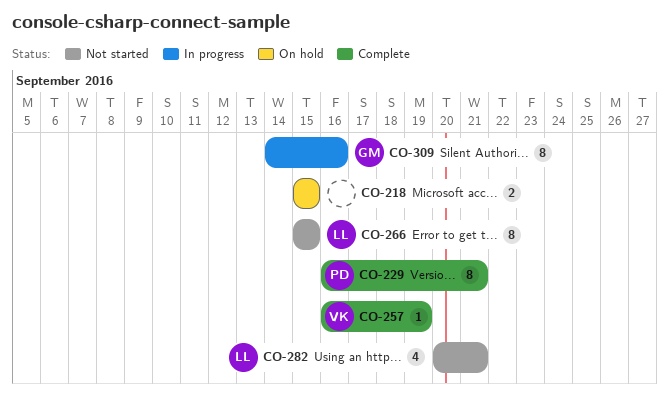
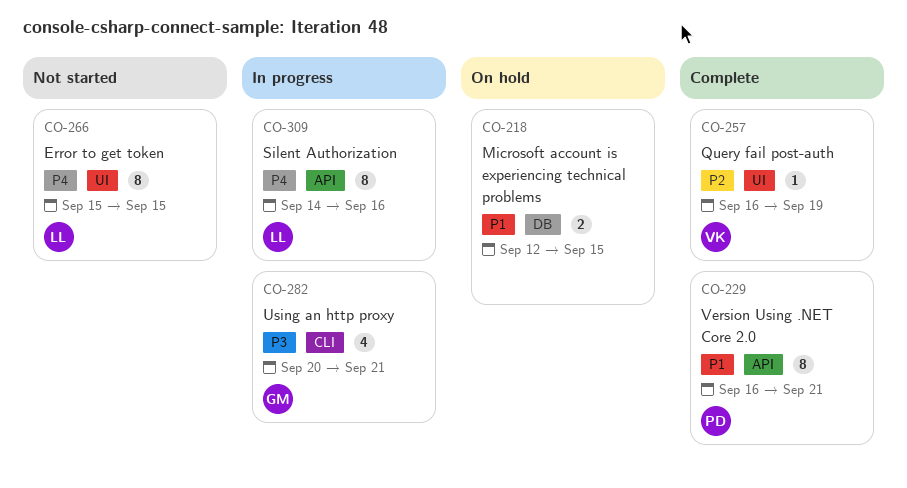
CO-218, start: Sep 15 -> Sep 12
CO-282, status: Not started -> In progress
CO-282, owner: LL -> GM
CO-309, owner: GM -> LL

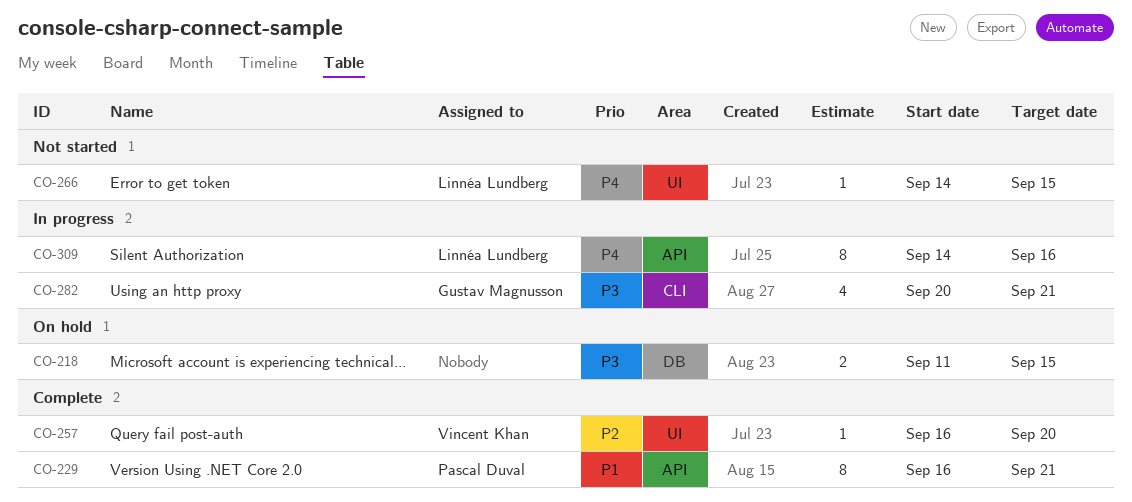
CO-218, priority: P1 -> P3
CO-218, start: Sep 12 -> Sep 11
CO-257, due: Sep 19 -> Sep 20
CO-266, estimate: 8 -> 1
CO-266, start: Sep 15 -> Sep 14

